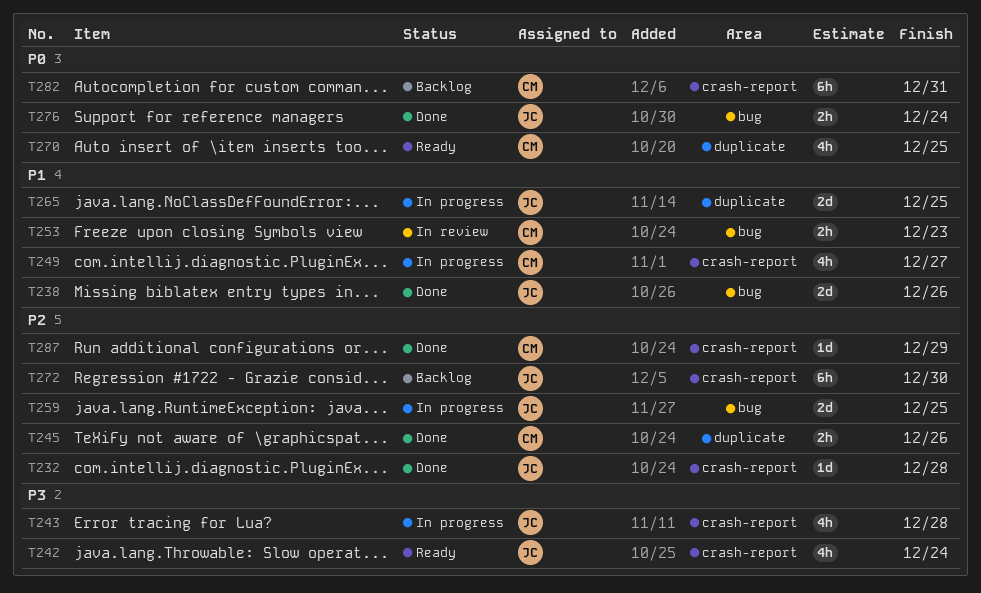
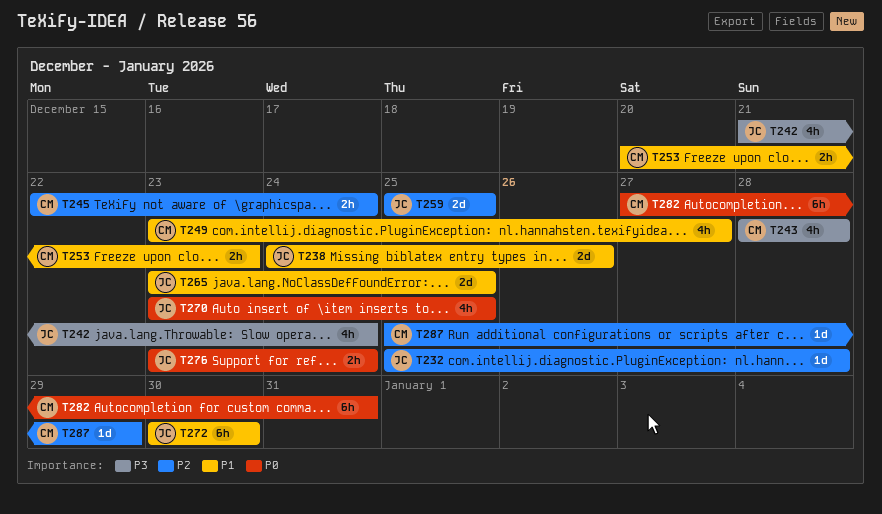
T243, owner: JC -> CM
T245, due: Dec 26 -> Dec 24
T270, owner: CM -> JC
T272, priority: P2 -> P1

